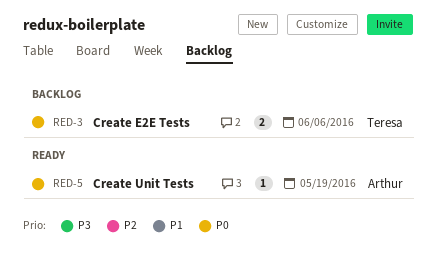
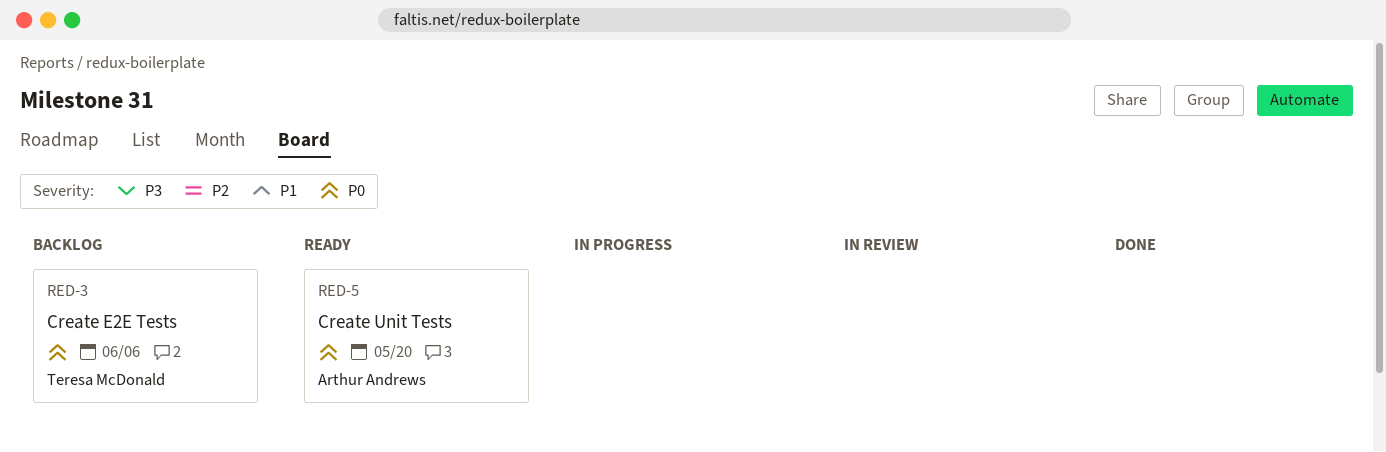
RED-5, due: May 19 -> May 20

